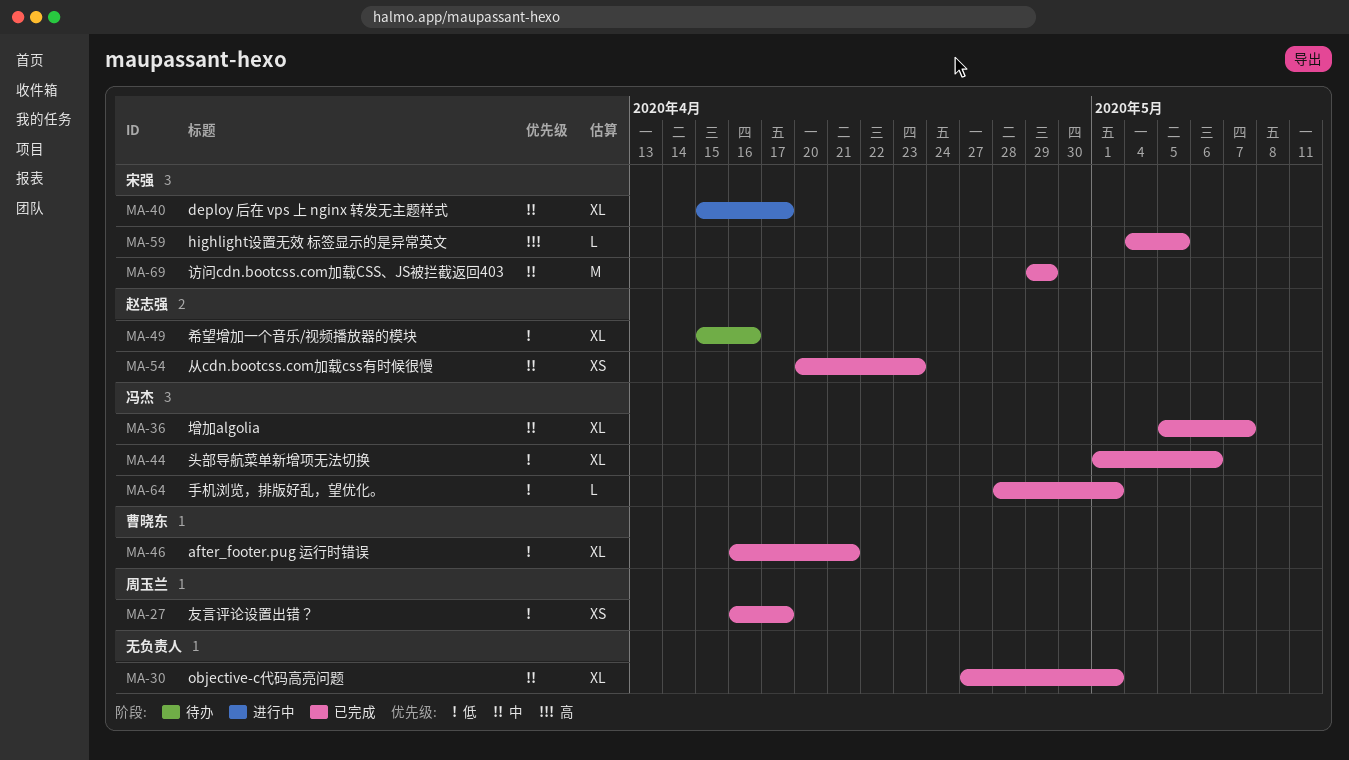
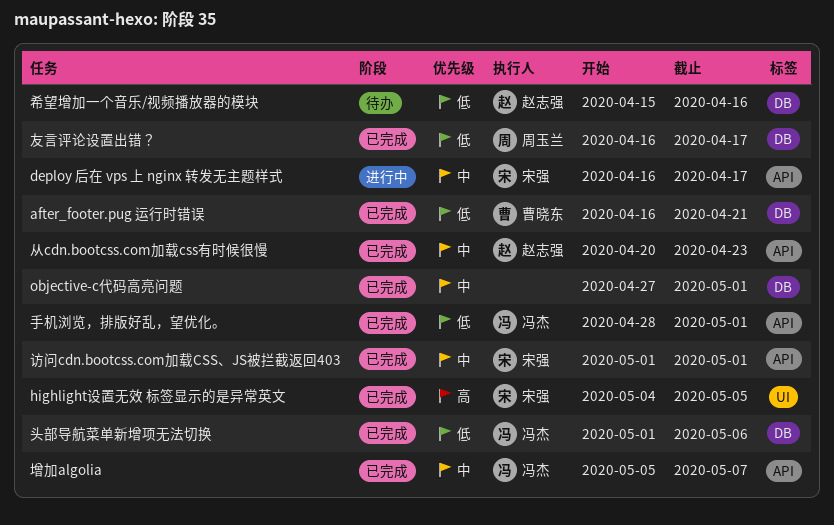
deploy 后在 vps 上 nginx 转发无主题样式, start: Apr 15 -> Apr 16
访问cdn.bootcss.com加载CSS、JS被拦截返回403, start: Apr 29 -> May 1
访问cdn.bootcss.com加载CSS、JS被拦截返回403, due: Apr 29 -> May 1

